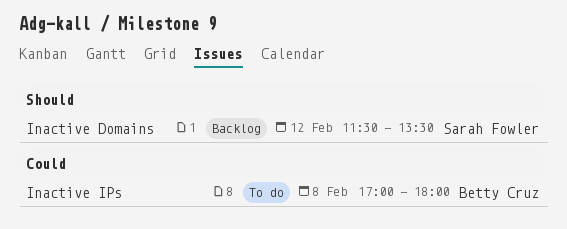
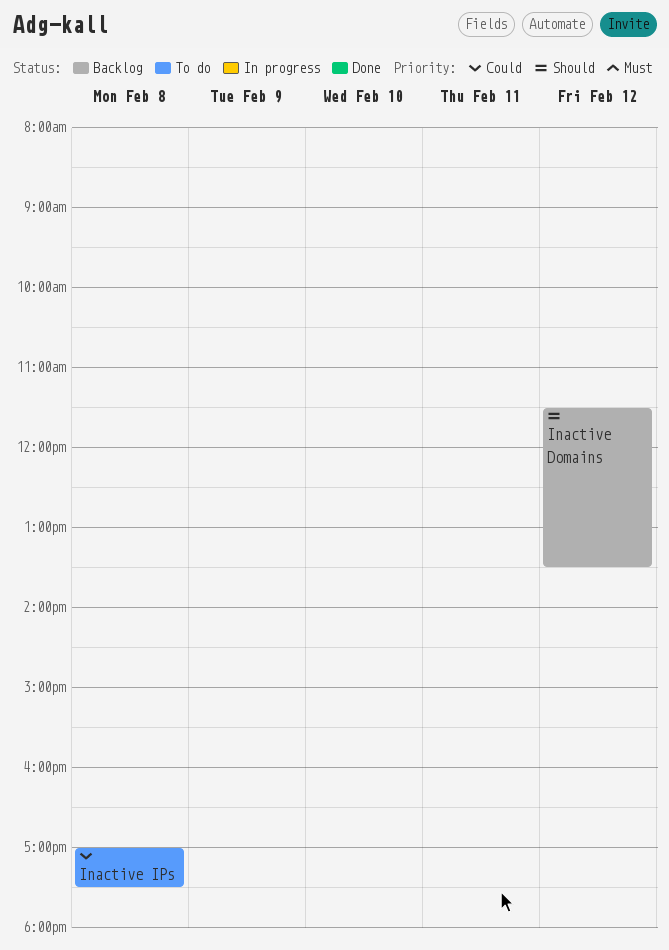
Inactive IPs, ends: 18:00 -> 17:30

